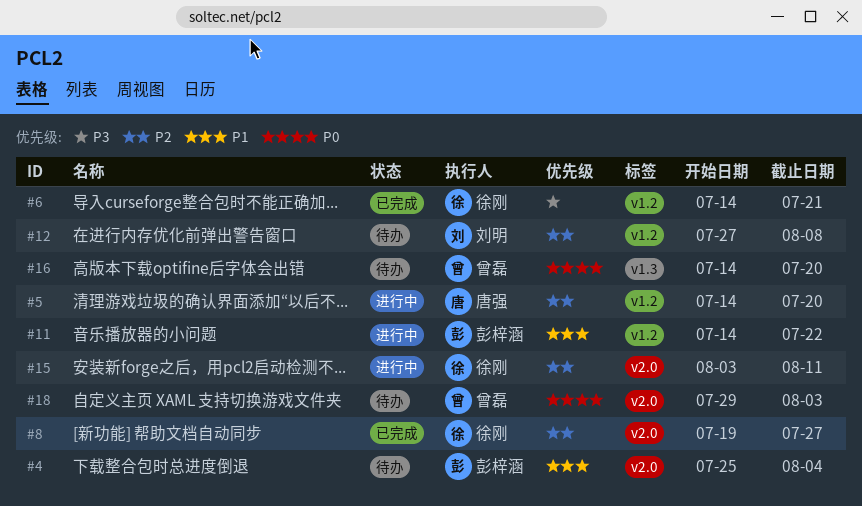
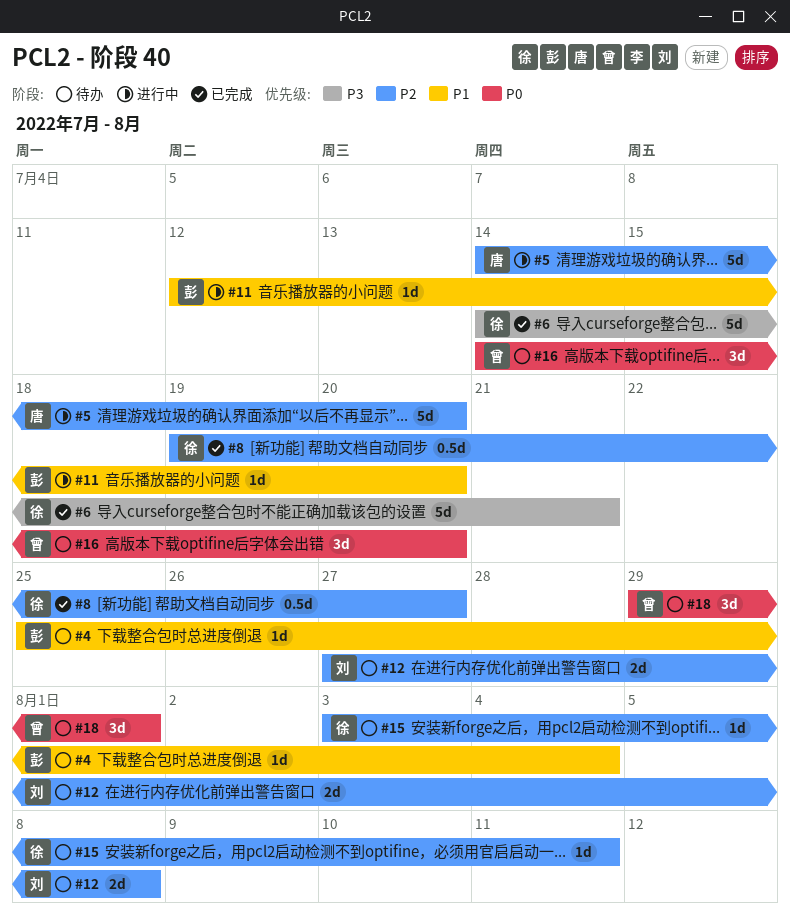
#11, start: Jul 14 -> Jul 12
#11, due: Jul 22 -> Jul 20
#15, status: 进行中 -> 待办
#18, due: Aug 3 -> Aug 1

